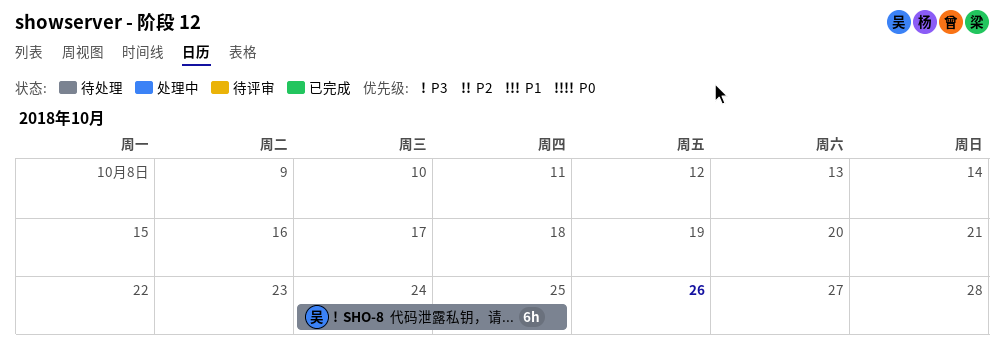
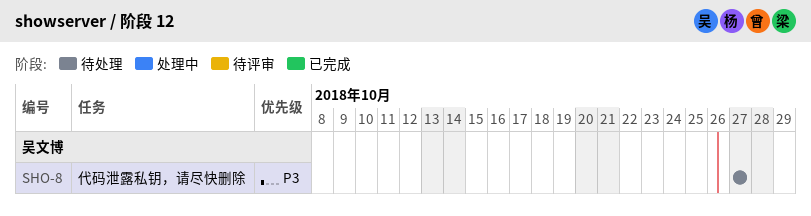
SHO-8, start: Oct 24 -> Oct 27
SHO-8, due: Oct 25 -> Oct 27

